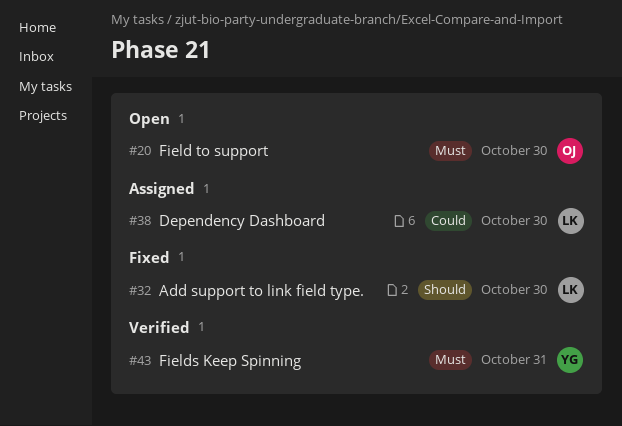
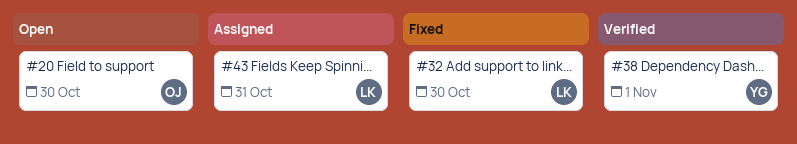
#38, status: Assigned -> Verified
#38, owner: LK -> YG
#38, due: Oct 30 -> Nov 1
#43, status: Verified -> Assigned
#43, owner: YG -> LK

